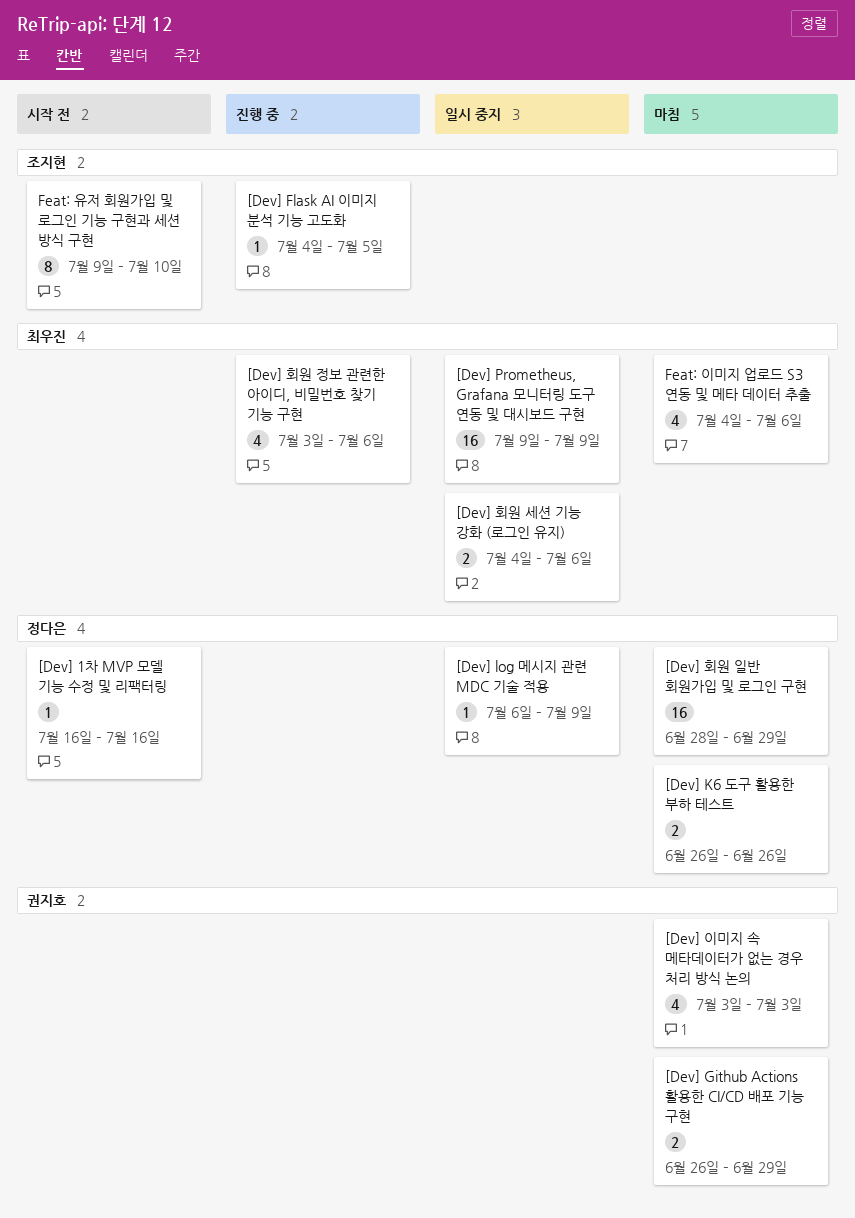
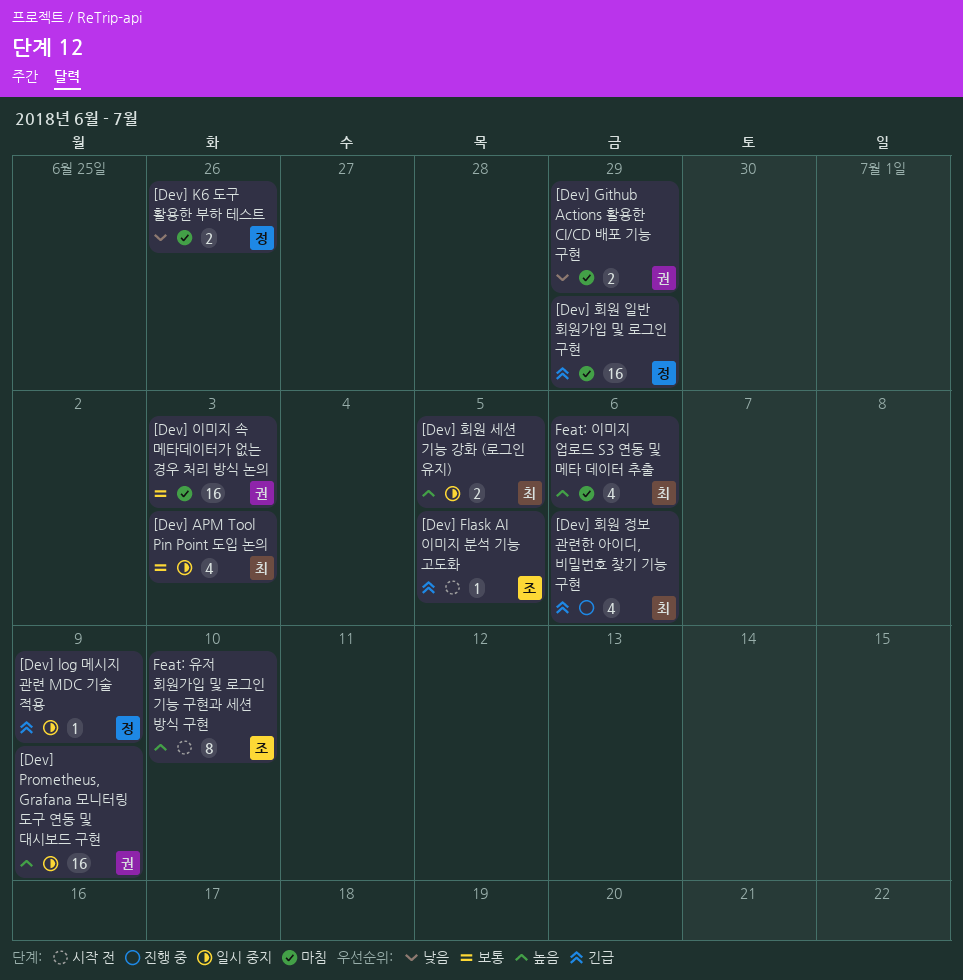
[Dev] 1차 MVP 모델 기능 수정 및 리팩터링: present -> none
[Dev] APM Tool Pin Point 도입 논의: none -> present
[Dev] Flask AI 이미지 분석 기능 고도화, status: 진행 중 -> 시작 전
[Dev] Prometheus, Grafana 모니터링 도구 연동 및 대시보드 구현, owner: 최우진 -> 권지호
[Dev] 이미지 속 메타데이터가 없는 경우 처리 방식 논의, estimate: 4 -> 16
[Dev] 회원 세션 기능 강화 (로그인 유지), due: Jul 6 -> Jul 5

